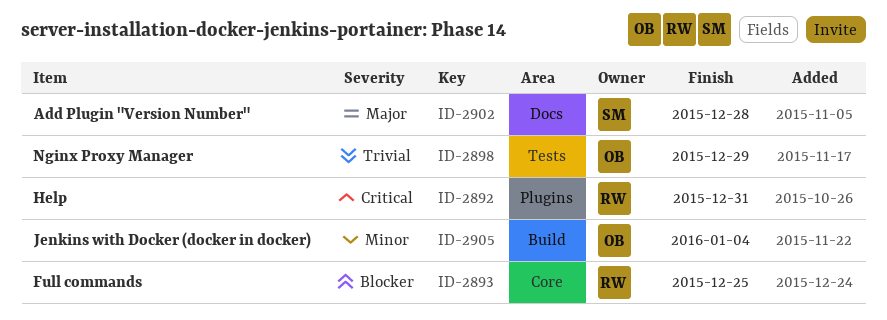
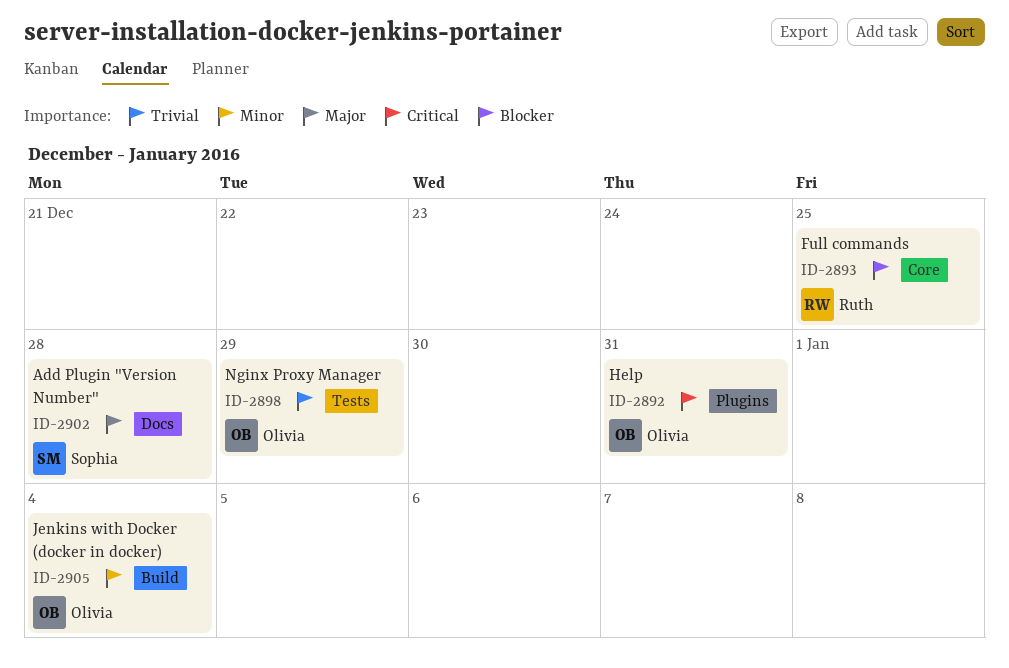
ID-2892, owner: Ruth -> Olivia

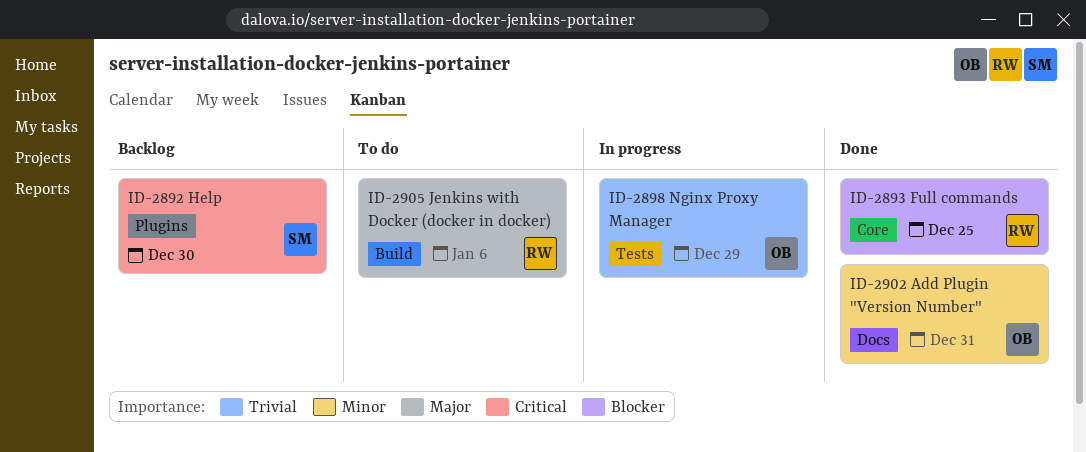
ID-2892, owner: Olivia -> Sophia
ID-2892, due: Dec 31 -> Dec 30
ID-2902, owner: Sophia -> Olivia
ID-2902, priority: Major -> Minor
ID-2902, due: Dec 28 -> Dec 31
ID-2905, owner: Olivia -> Ruth
ID-2905, priority: Minor -> Major
ID-2905, due: Jan 4 -> Jan 6

